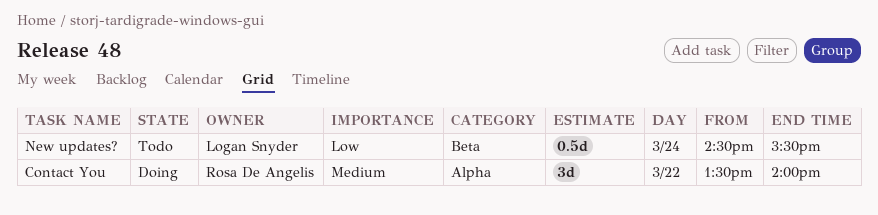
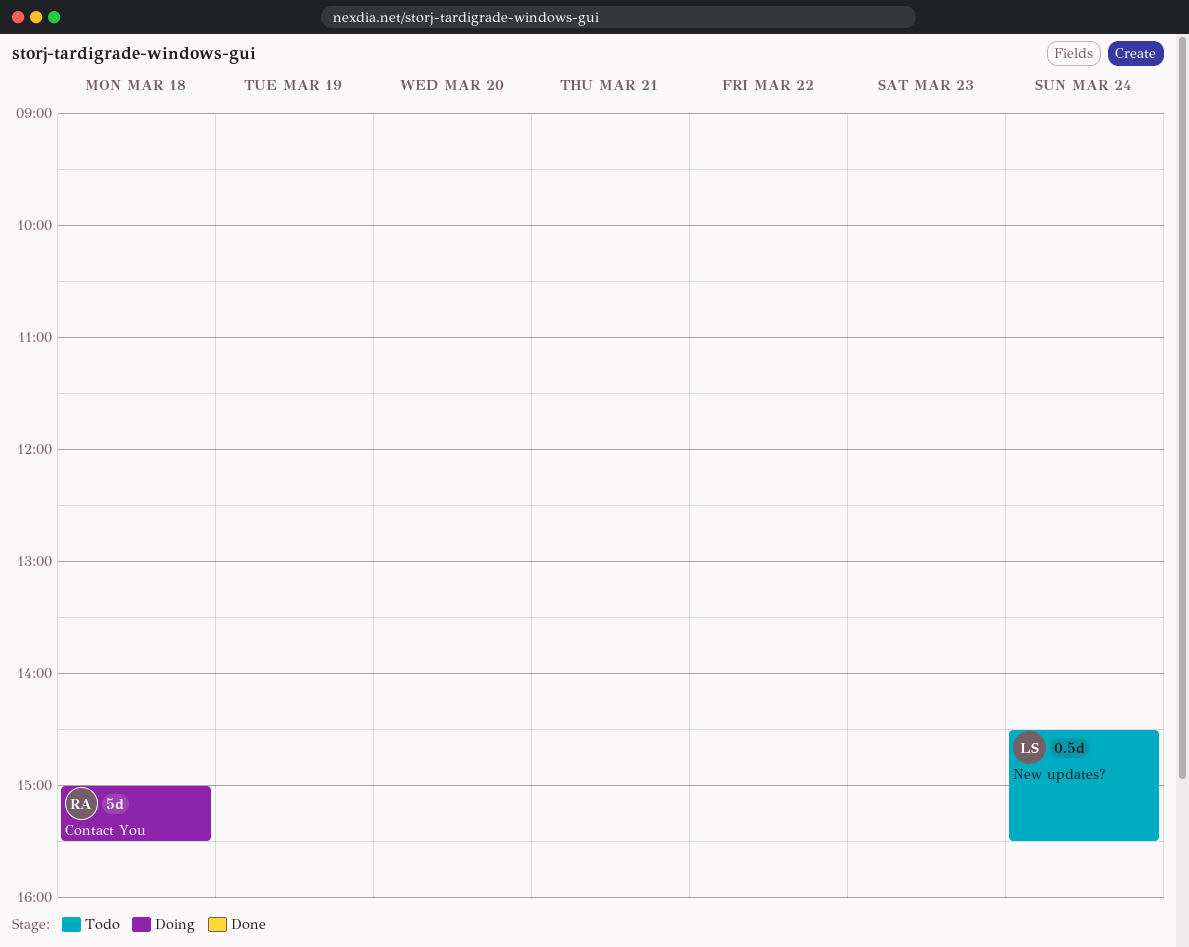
Contact You, estimate: 3d -> 5d
Contact You, day: Mar 22 -> Mar 18
Contact You, begins: 13:30 -> 15:00
Contact You, ends: 14:00 -> 15:30

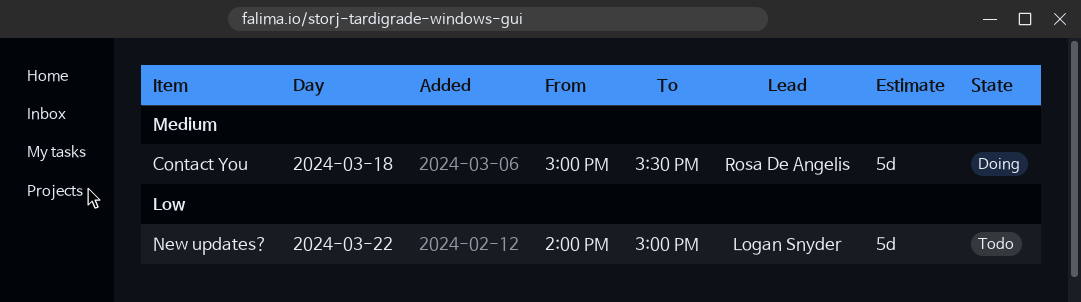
New updates?, estimate: 0.5d -> 5d
New updates?, day: Mar 24 -> Mar 22
New updates?, begins: 14:30 -> 14:00
New updates?, ends: 15:30 -> 15:00

